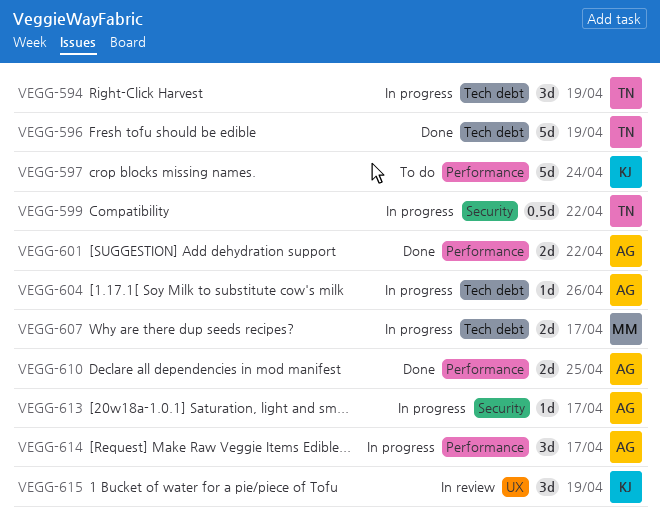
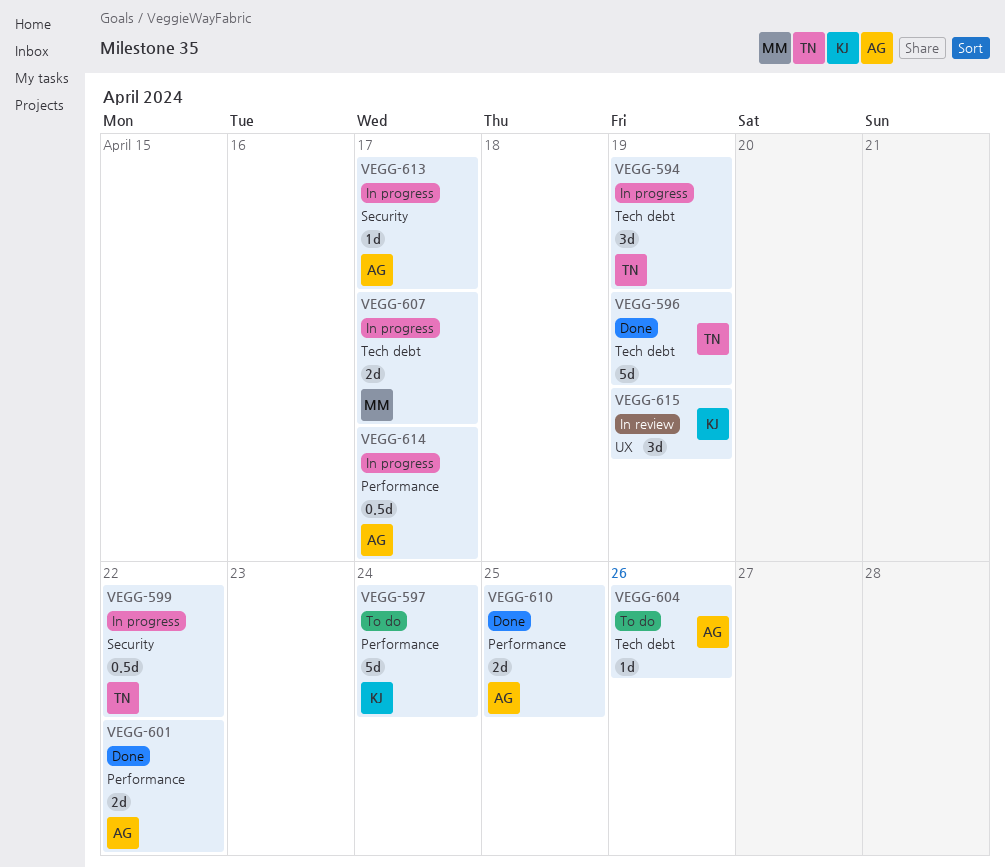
VEGG-604, status: In progress -> To do
VEGG-614, estimate: 3d -> 0.5d

